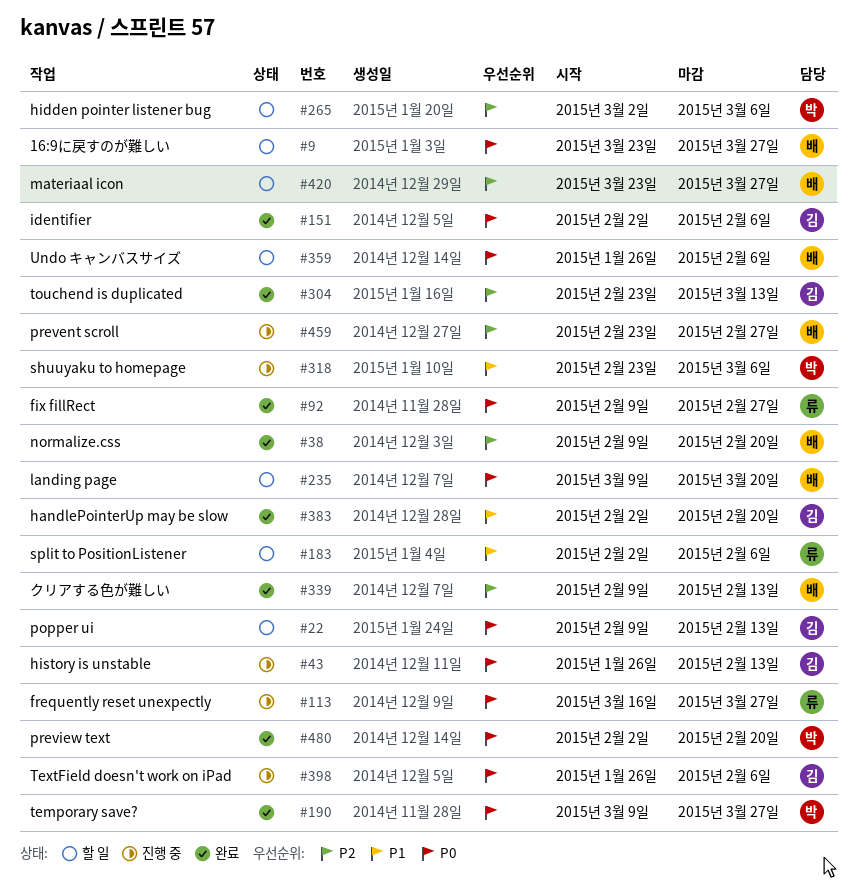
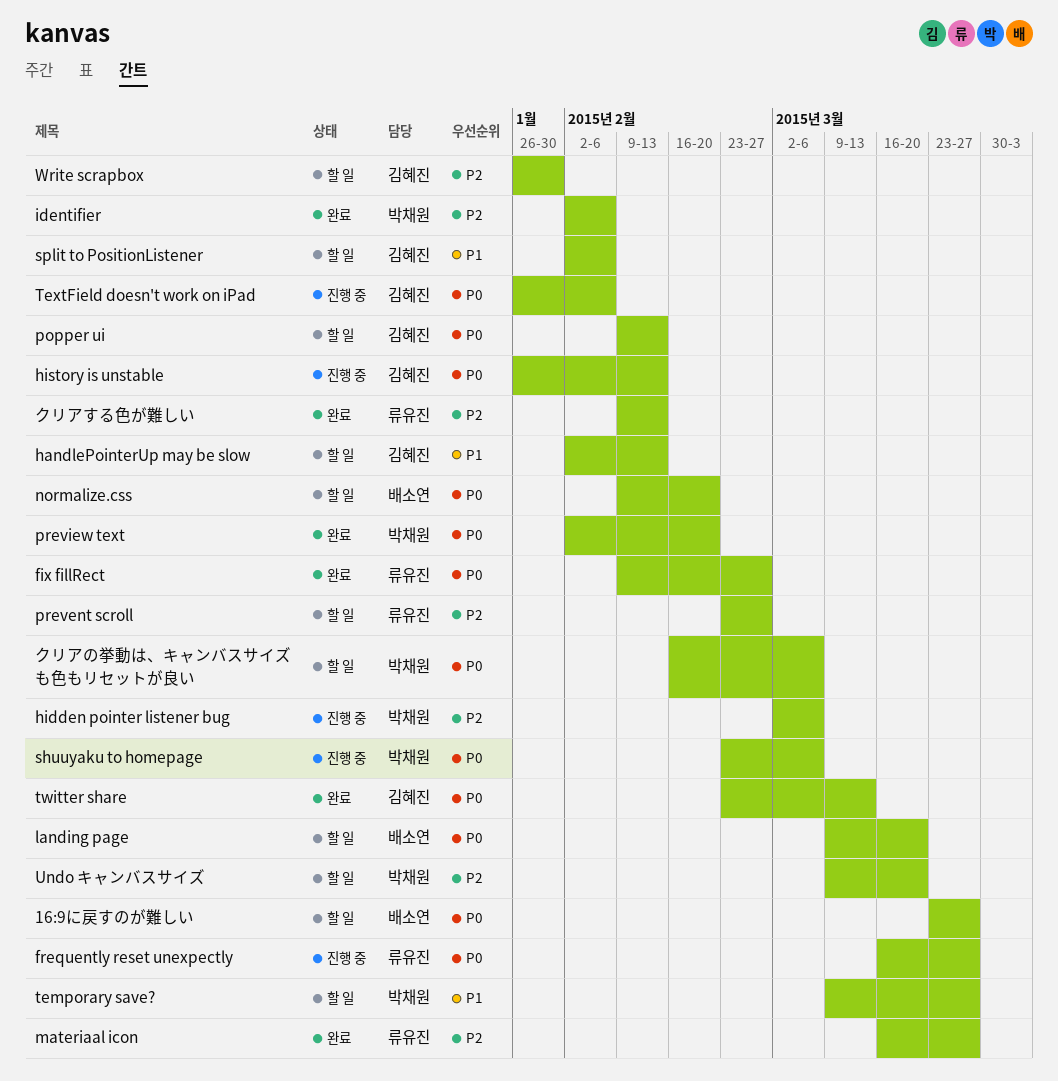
handlePointerUp may be slow, status: 완료 -> 할 일
handlePointerUp may be slow, due: Feb 20 -> Feb 13
hidden pointer listener bug, status: 할 일 -> 진행 중
identifier, owner: 김혜진 -> 박채원
identifier, priority: P0 -> P2
materiaal icon, status: 할 일 -> 완료
materiaal icon, owner: 배소연 -> 류유진
materiaal icon, start: Mar 23 -> Mar 16
normalize.css, status: 완료 -> 할 일
normalize.css, priority: P2 -> P0
prevent scroll, status: 진행 중 -> 할 일
prevent scroll, owner: 배소연 -> 류유진
shuuyaku to homepage, priority: P1 -> P0
split to PositionListener, owner: 류유진 -> 김혜진
temporary save?, status: 완료 -> 할 일
temporary save?, priority: P0 -> P1
touchend is duplicated: present -> none
twitter share: none -> present
Undo キャンバスサイズ, owner: 배소연 -> 박채원
Undo キャンバスサイズ, priority: P0 -> P2
Undo キャンバスサイズ, start: Jan 26 -> Mar 9
Undo キャンバスサイズ, due: Feb 6 -> Mar 20
Write scrapbox: none -> present
クリアする色が難しい, owner: 배소연 -> 류유진
クリアの挙動は、キャンバスサイズも色もリセットが良い: none -> present

